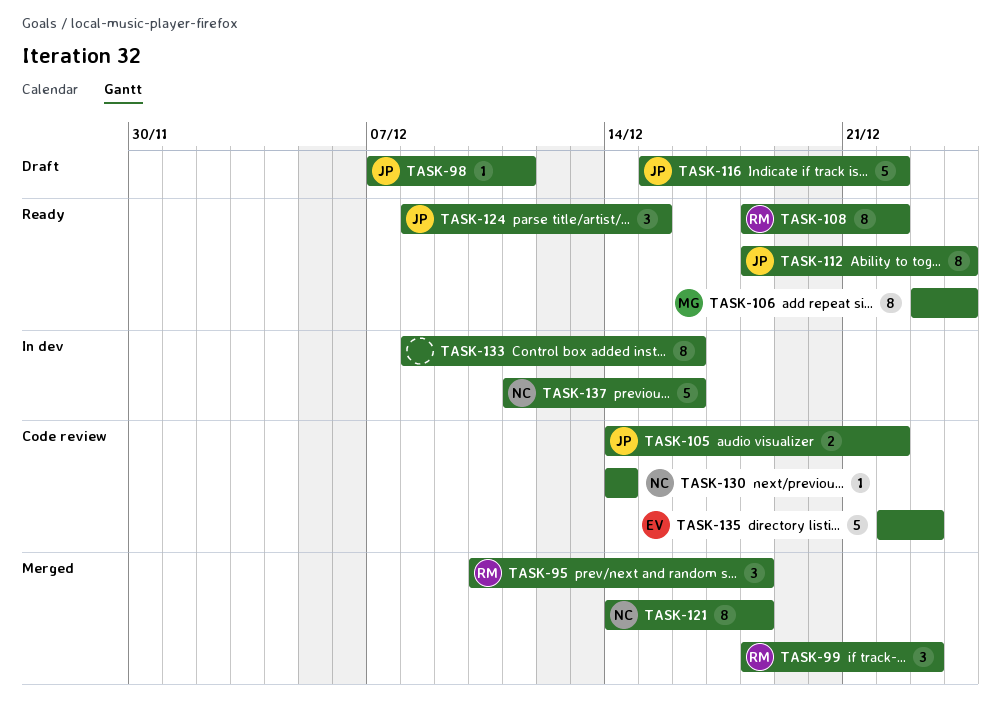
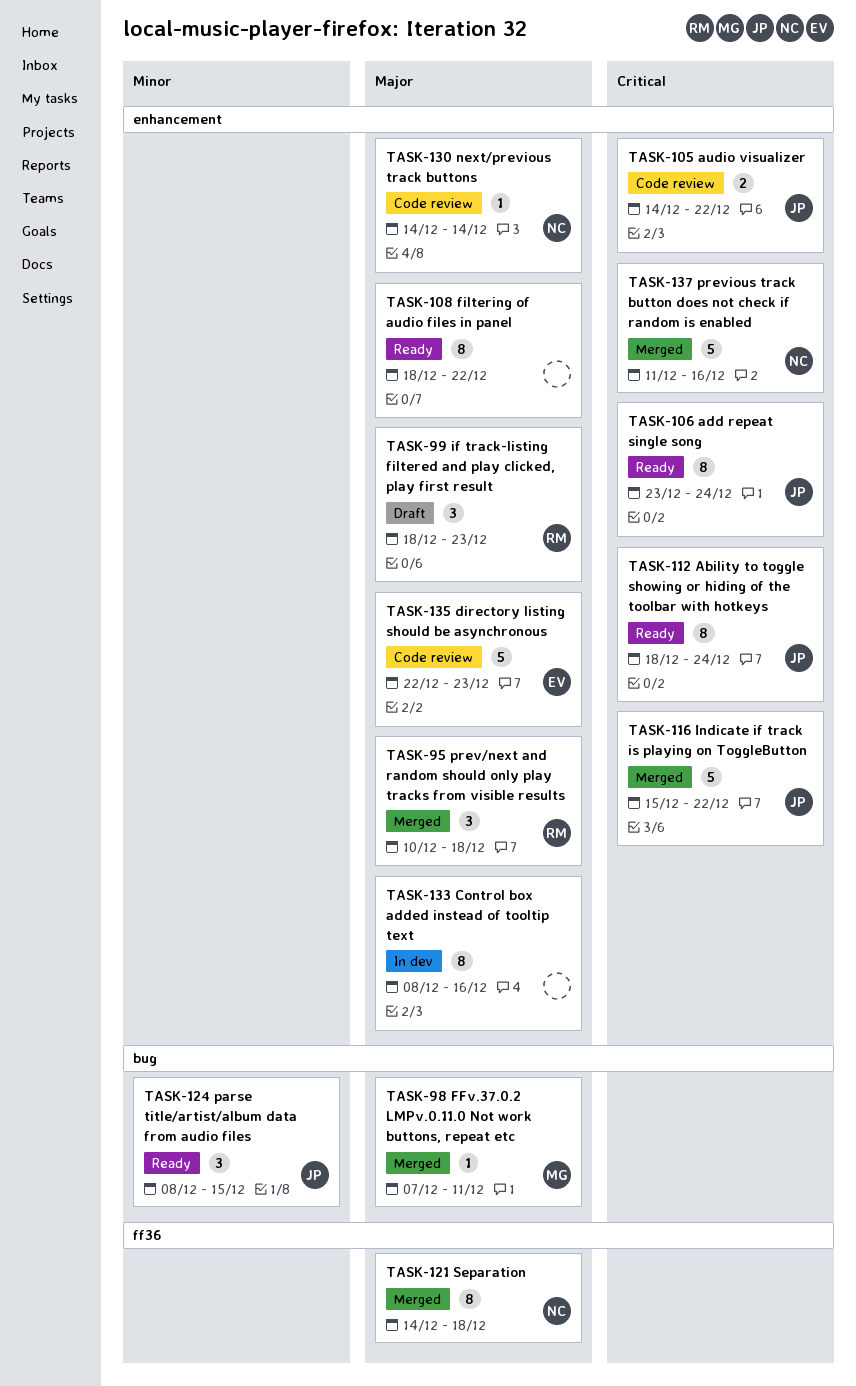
TASK-98, status: Draft -> Merged
TASK-98, owner: JP -> MG
TASK-99, status: Merged -> Draft
TASK-106, owner: MG -> JP
TASK-108, owner: RM -> none
TASK-116, status: Draft -> Merged
TASK-137, status: In dev -> Merged

